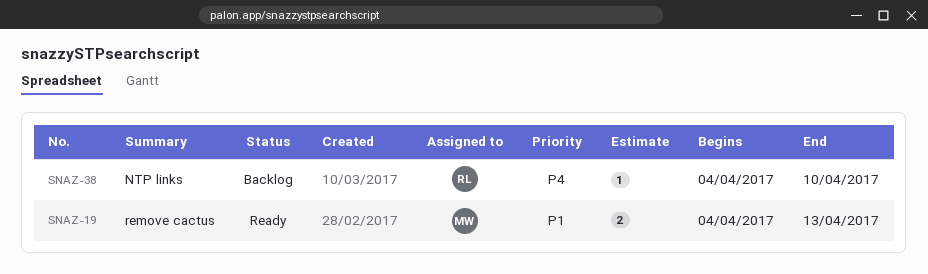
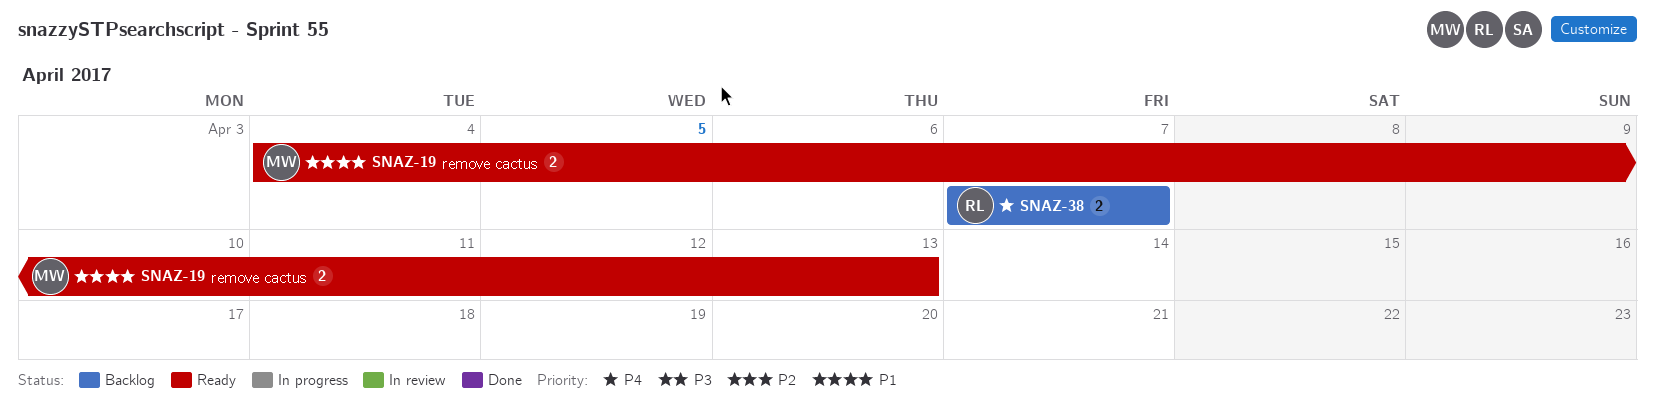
SNAZ-38, estimate: 1 -> 2
SNAZ-38, start: Apr 4 -> Apr 7
SNAZ-38, due: Apr 10 -> Apr 7

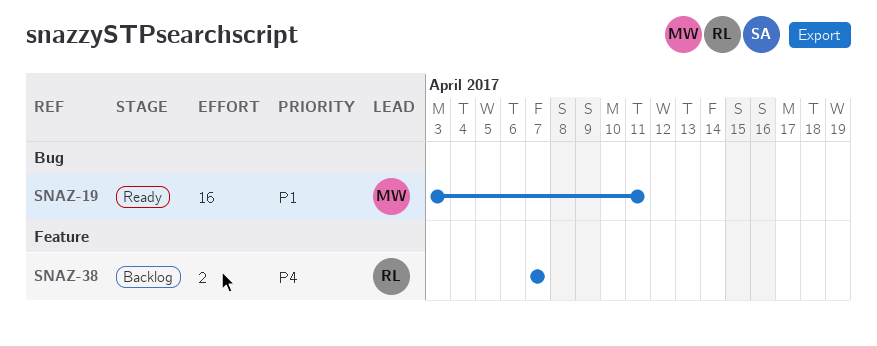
SNAZ-19, estimate: 2 -> 16
SNAZ-19, start: Apr 4 -> Apr 3
SNAZ-19, due: Apr 13 -> Apr 11

